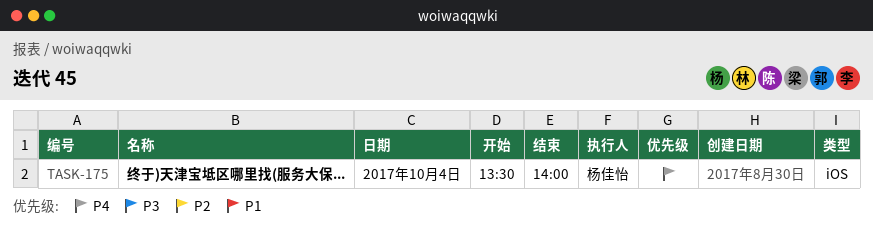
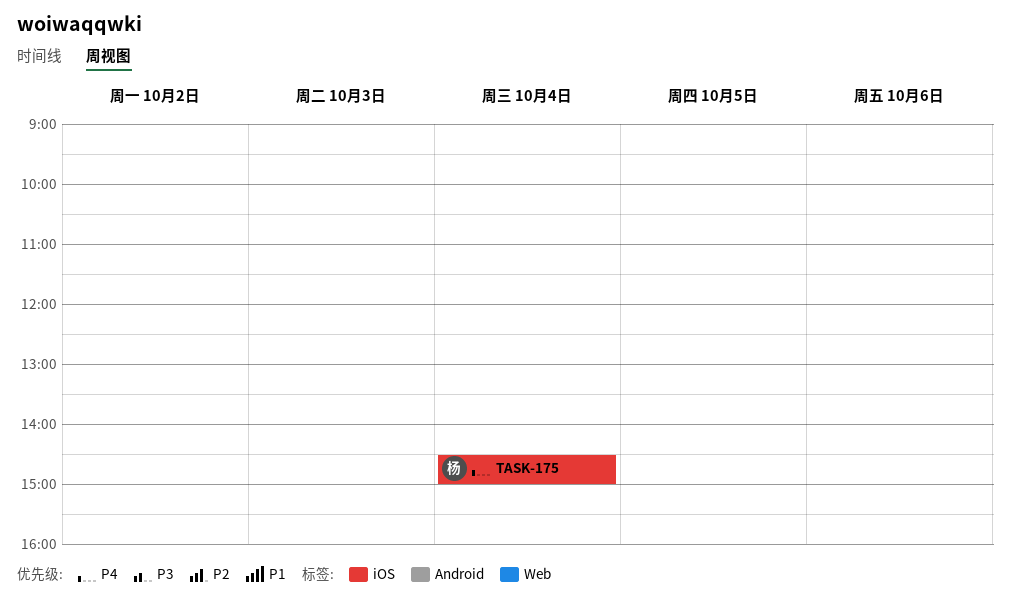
TASK-175, begins: 13:30 -> 14:30
TASK-175, ends: 14:00 -> 15:00

